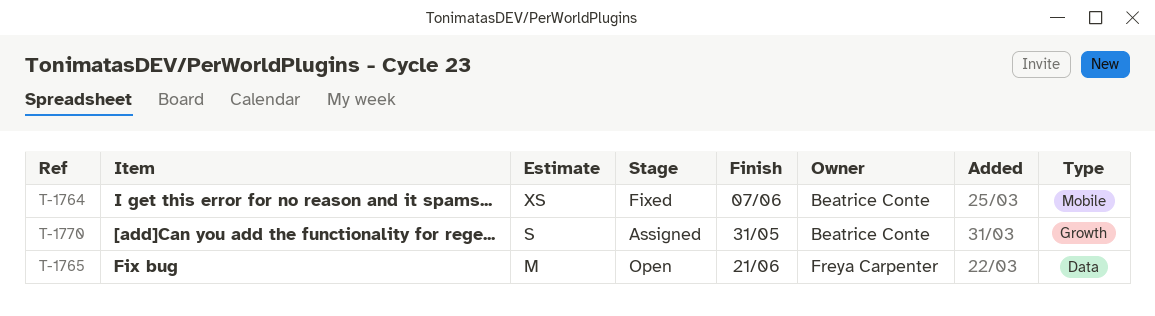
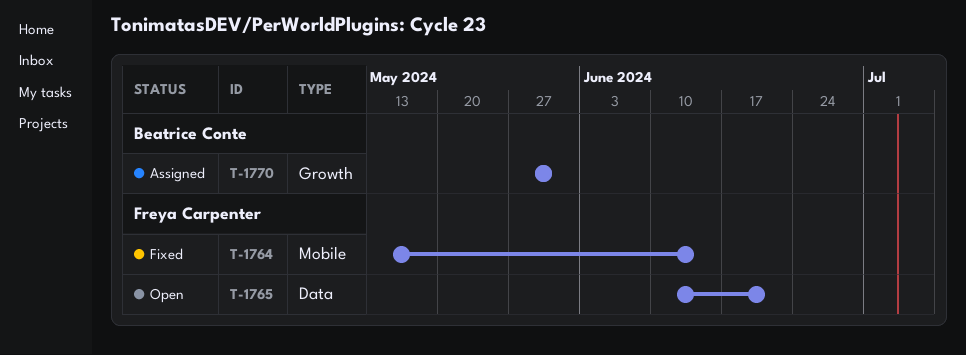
T-1764, owner: Beatrice Conte -> Freya Carpenter
T-1764, due: Jun 7 -> Jun 14

